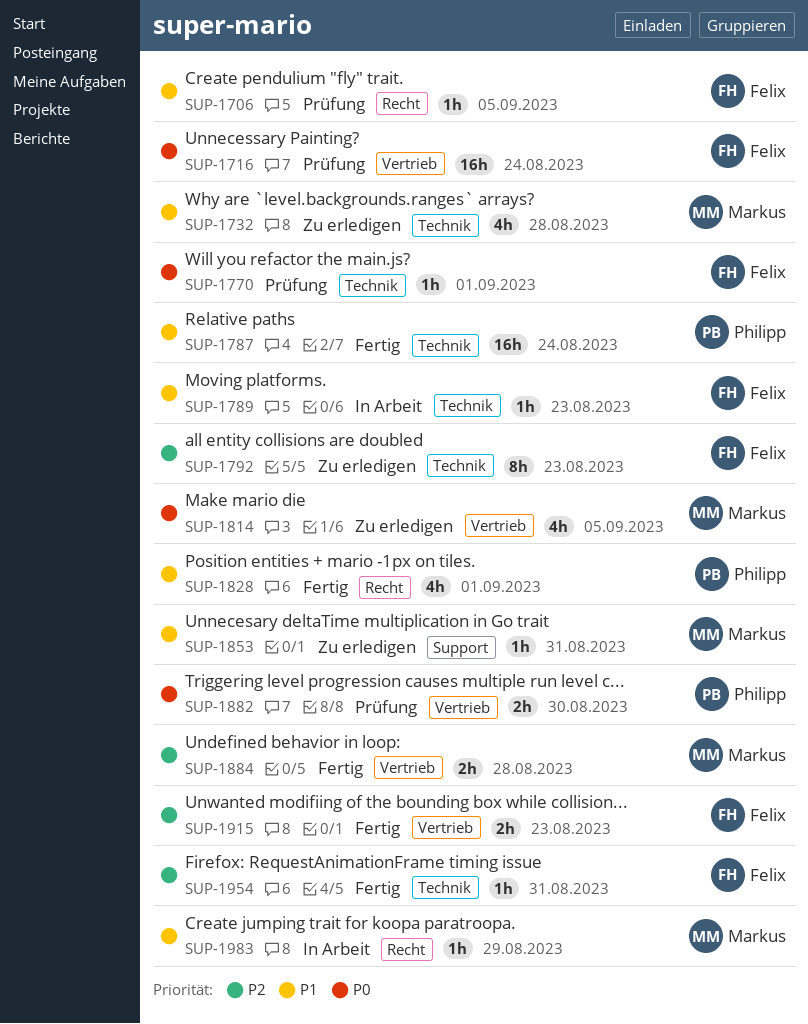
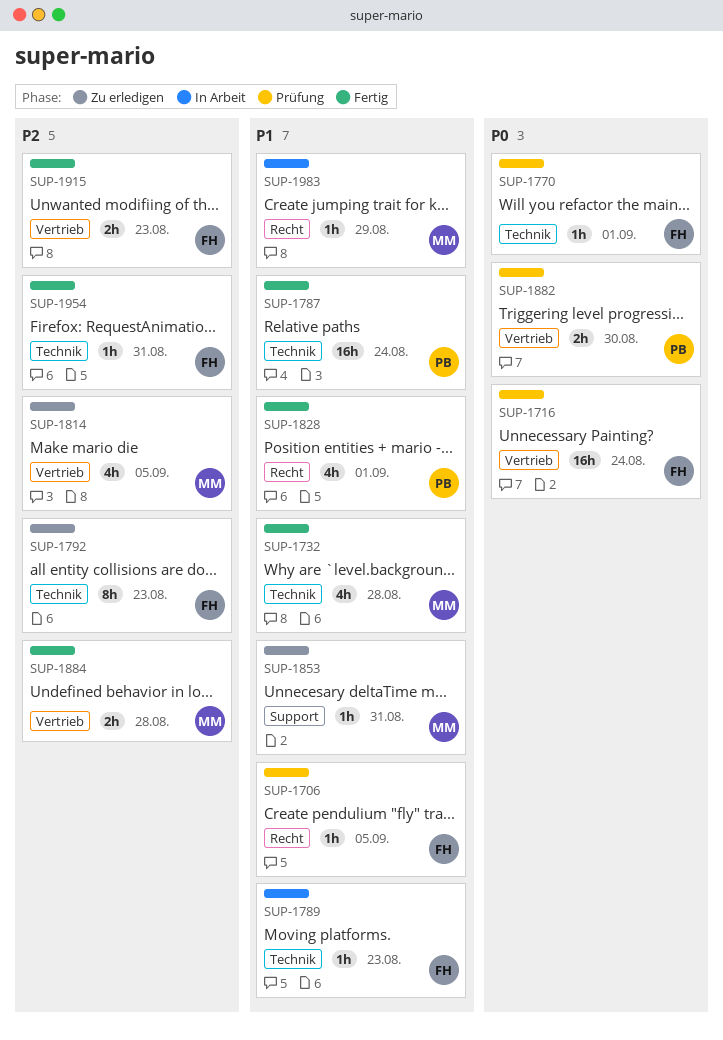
SUP-1732, status: Zu erledigen -> Fertig
SUP-1814, priority: P0 -> P2

